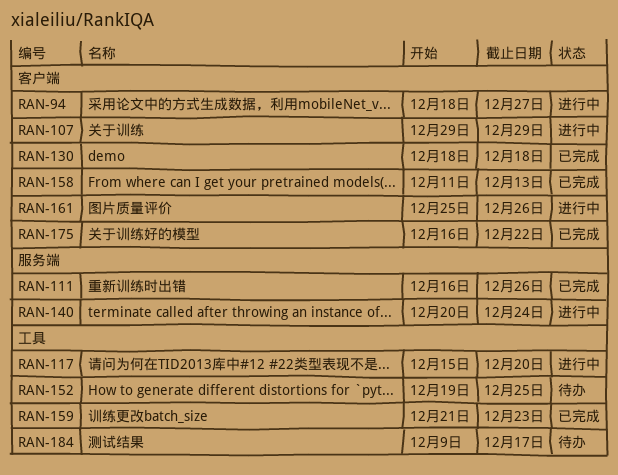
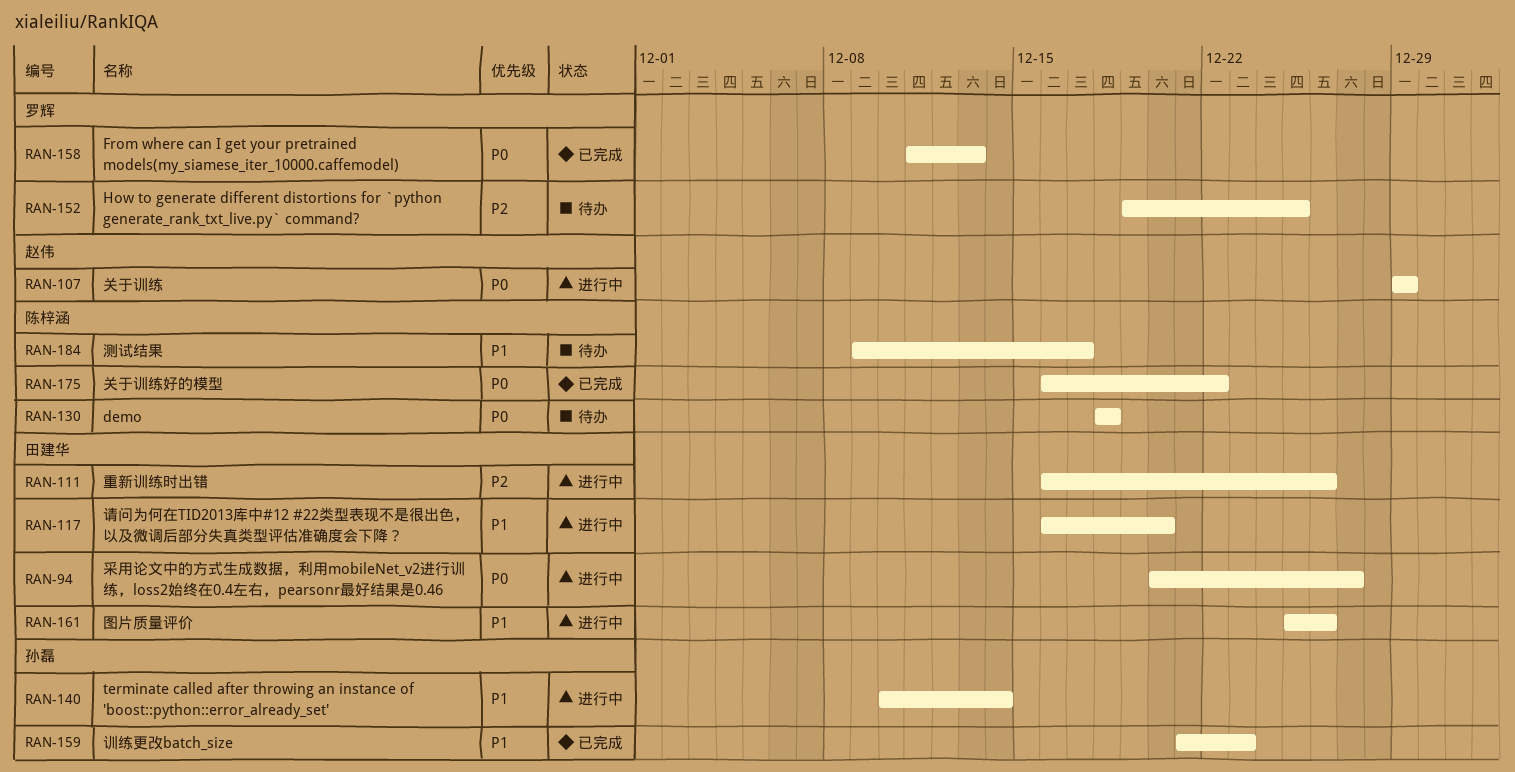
RAN-94, start: Dec 18 -> Dec 20
RAN-111, status: 已完成 -> 进行中
RAN-117, start: Dec 15 -> Dec 16
RAN-130, status: 已完成 -> 待办
RAN-140, start: Dec 20 -> Dec 10
RAN-140, due: Dec 24 -> Dec 14

